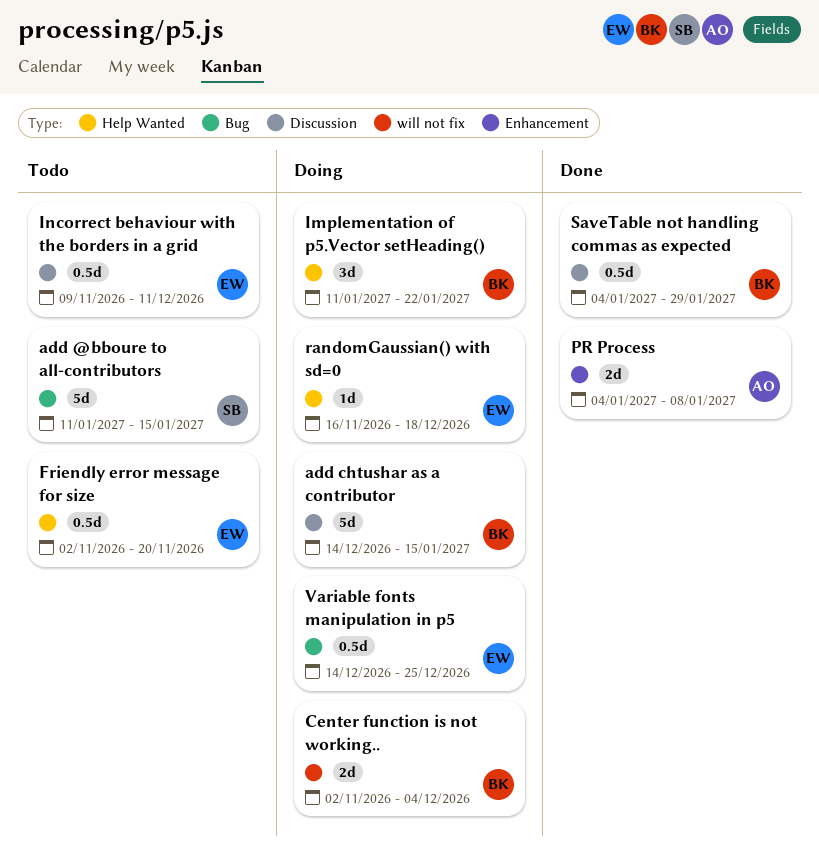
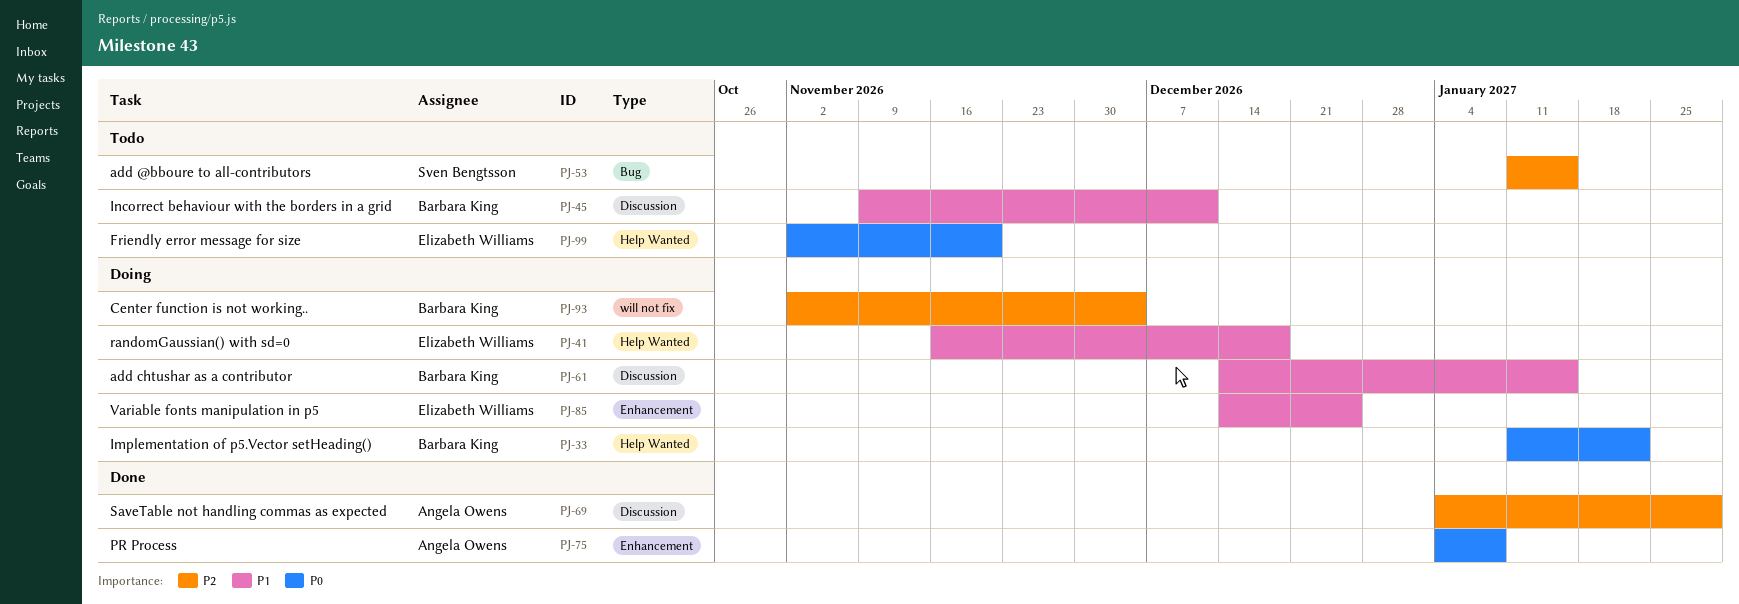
Incorrect behaviour with the borders in a grid, owner: Elizabeth Williams -> Barbara King
SaveTable not handling commas as expected, owner: Barbara King -> Angela Owens
Variable fonts manipulation in p5, label: Bug -> Enhancement

